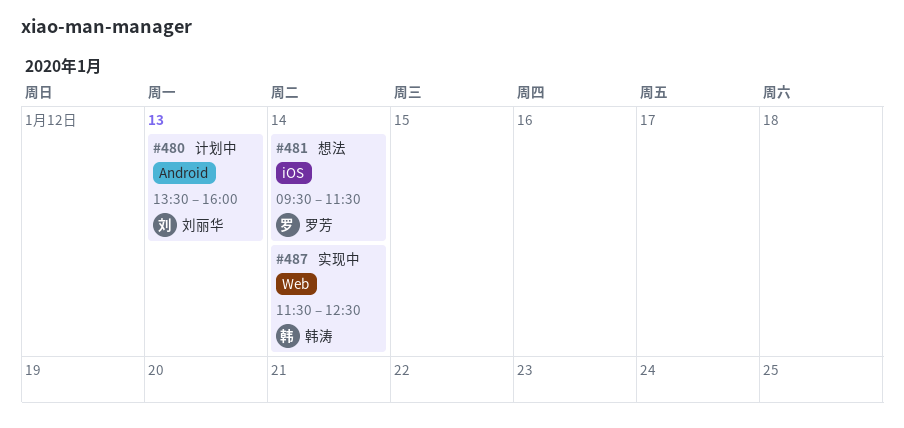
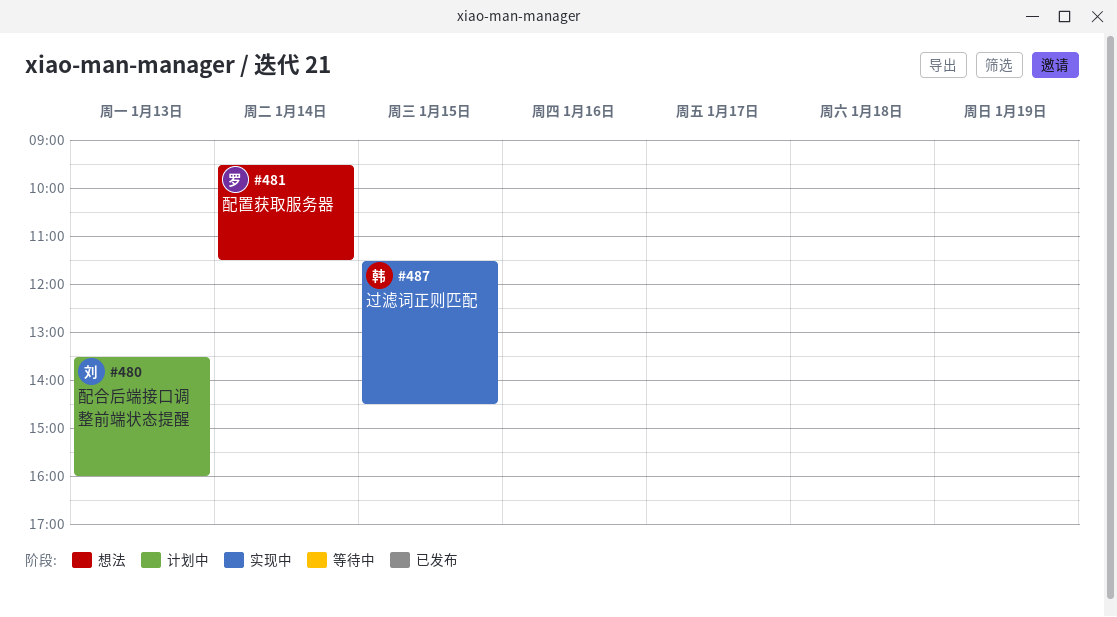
#487, day: Jan 14 -> Jan 15
#487, ends: 12:30 -> 14:30

